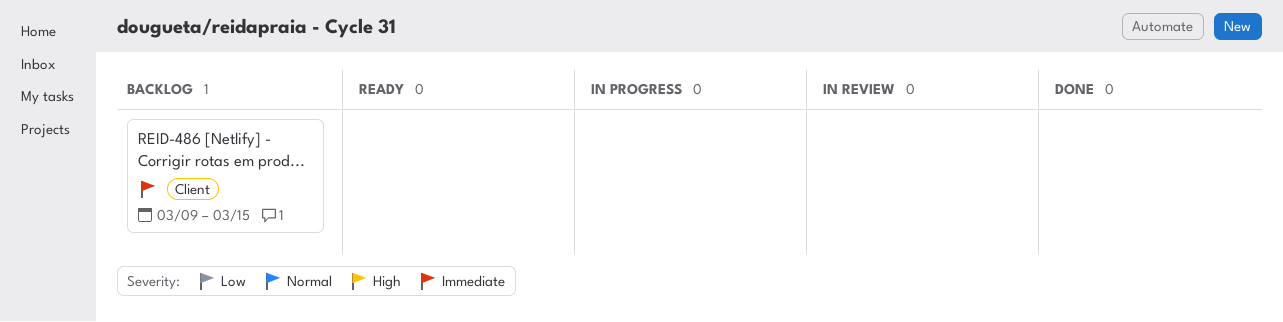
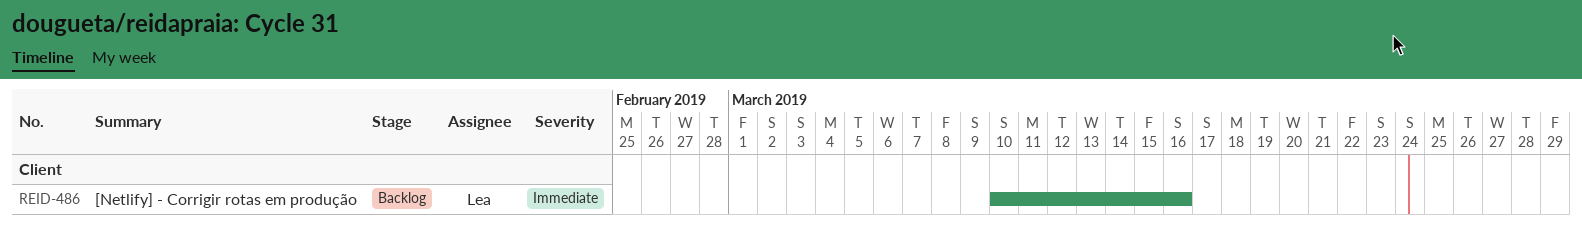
REID-486, start: Mar 9 -> Mar 10
REID-486, due: Mar 15 -> Mar 16

